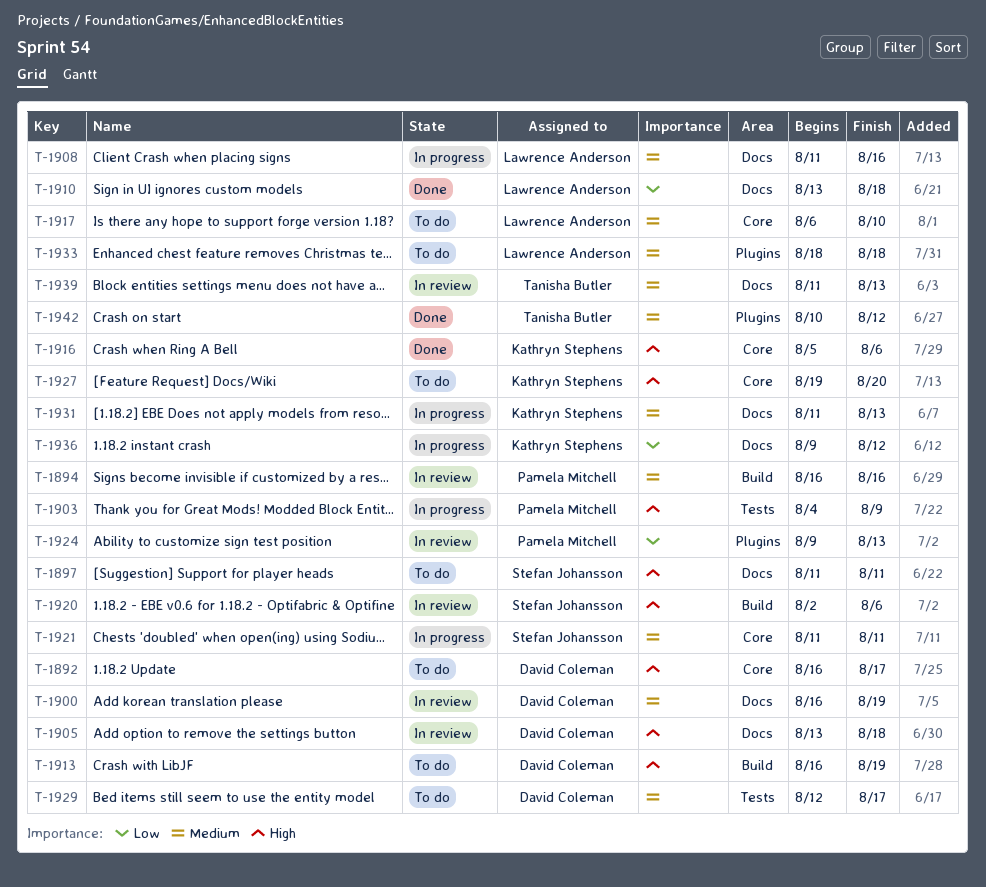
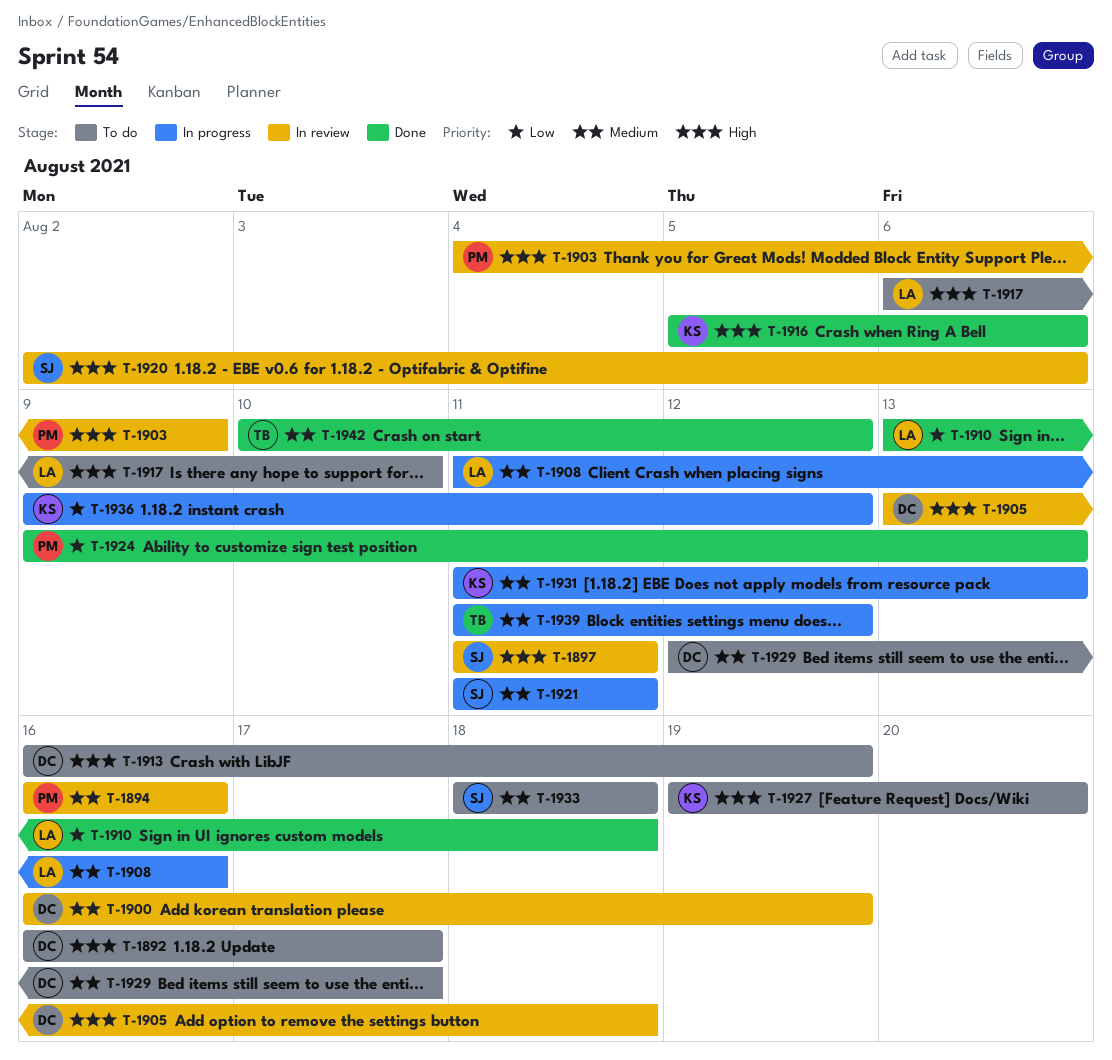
T-1897, status: To do -> In review
T-1903, status: In progress -> In review
T-1917, priority: Medium -> High
T-1924, status: In review -> Done
T-1933, owner: Lawrence Anderson -> Stefan Johansson
T-1939, status: In review -> In progress
T-1939, due: Aug 13 -> Aug 12

